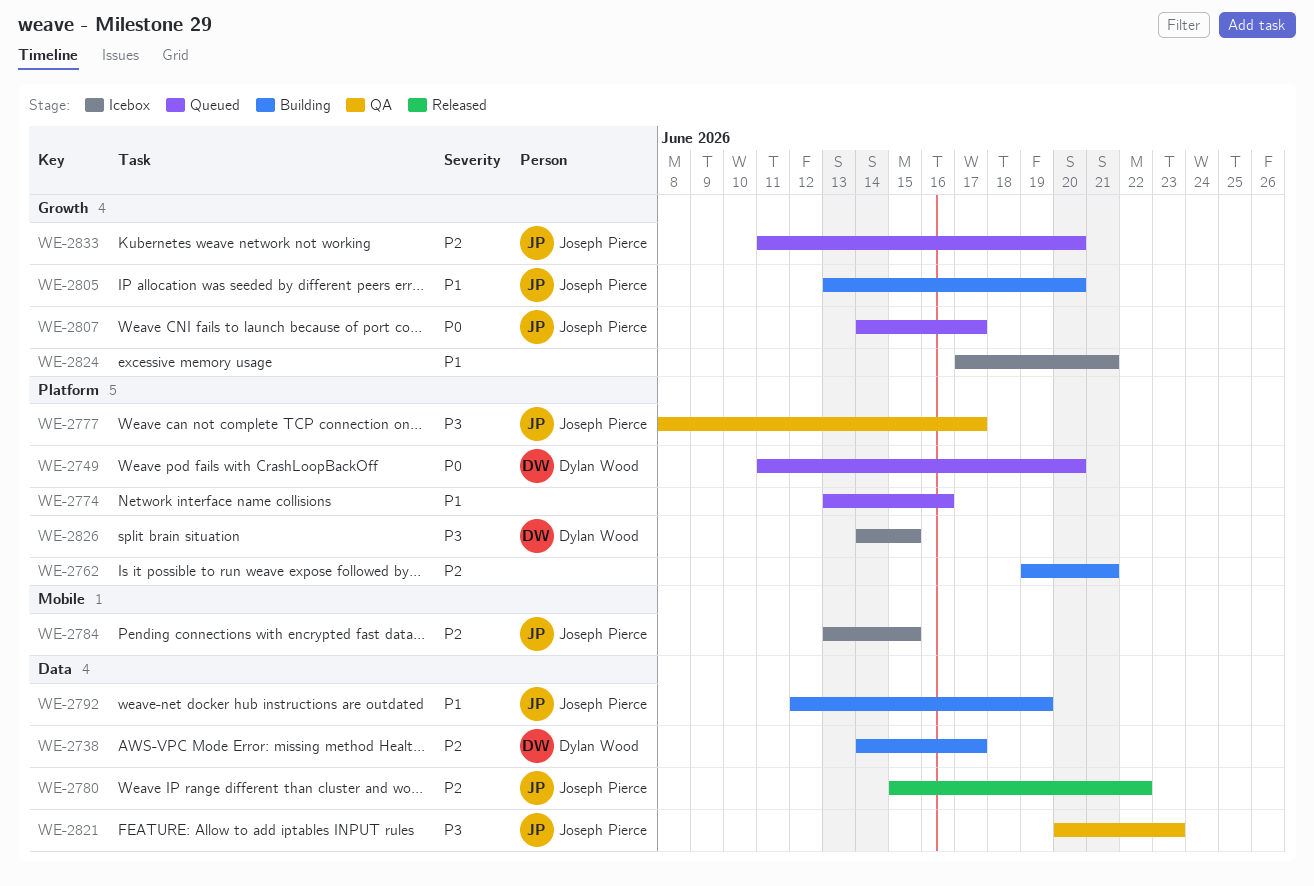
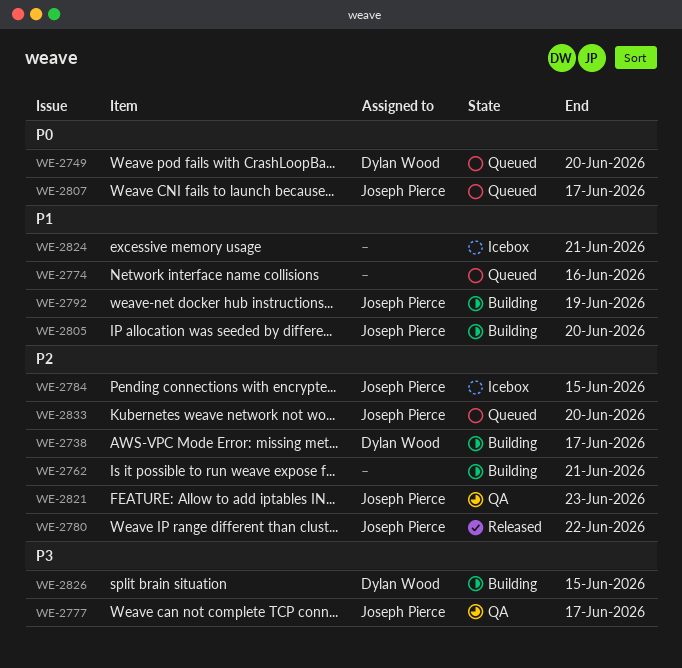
WE-2821, priority: P3 -> P2
WE-2826, status: Icebox -> Building

